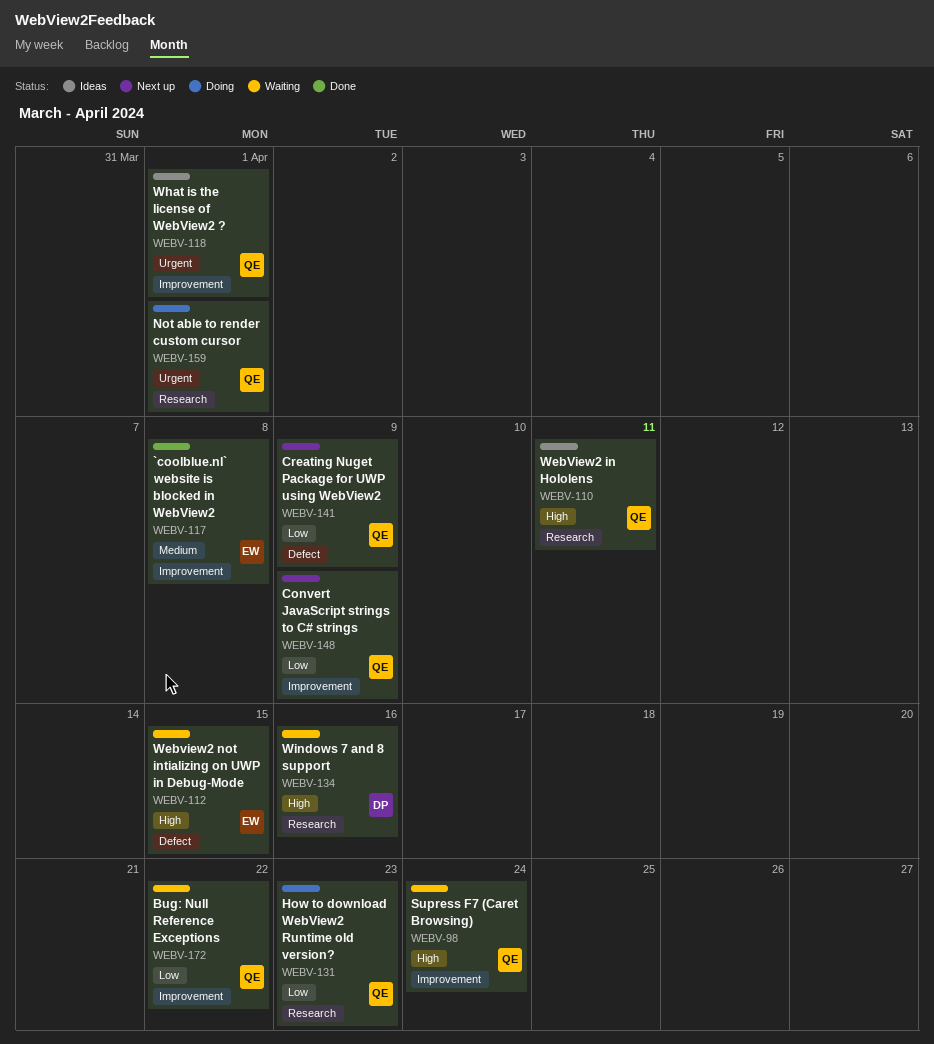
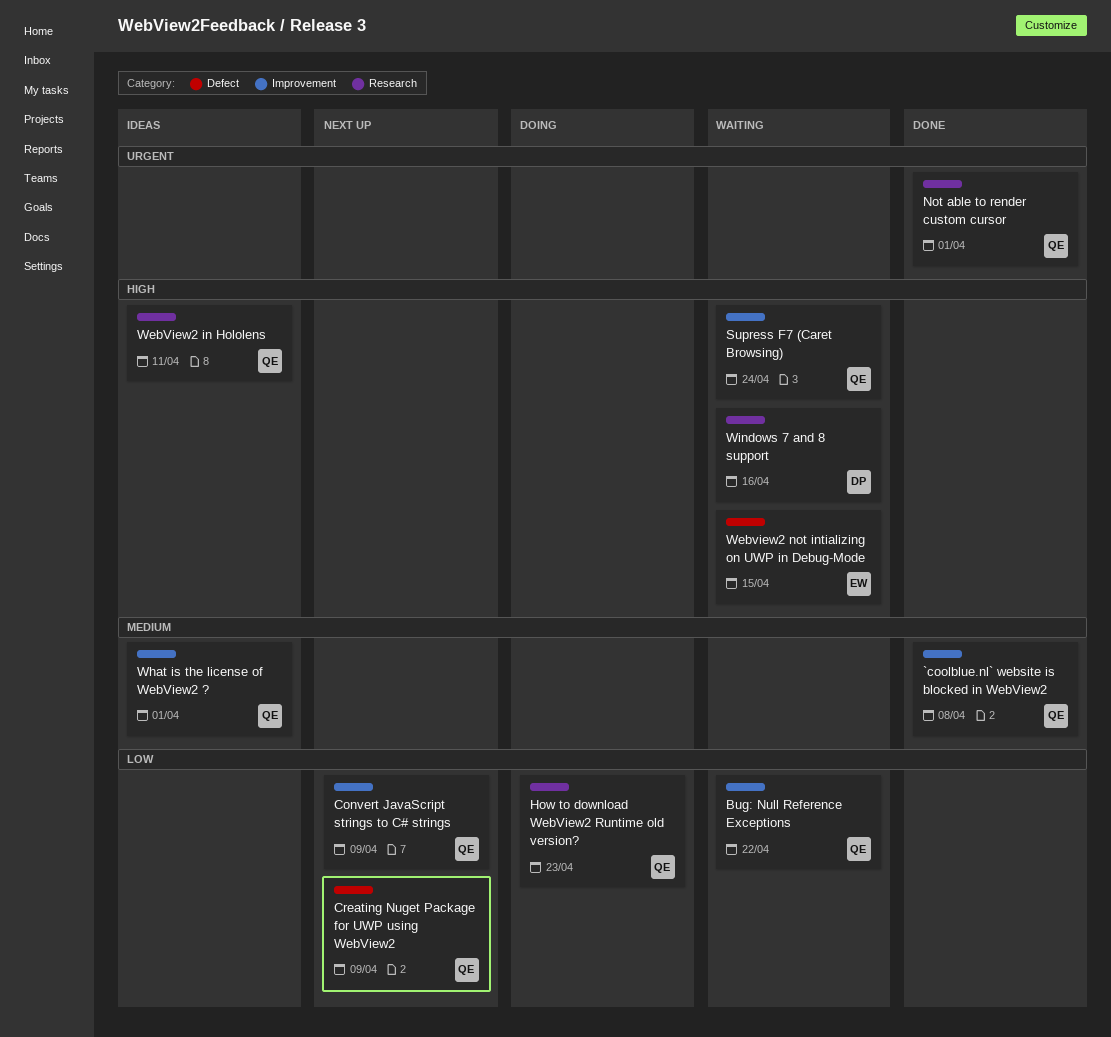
`coolblue.nl` website is blocked in WebView2, owner: EW -> QE
Not able to render custom cursor, status: Doing -> Done
What is the license of WebView2 ?, priority: Urgent -> Medium

